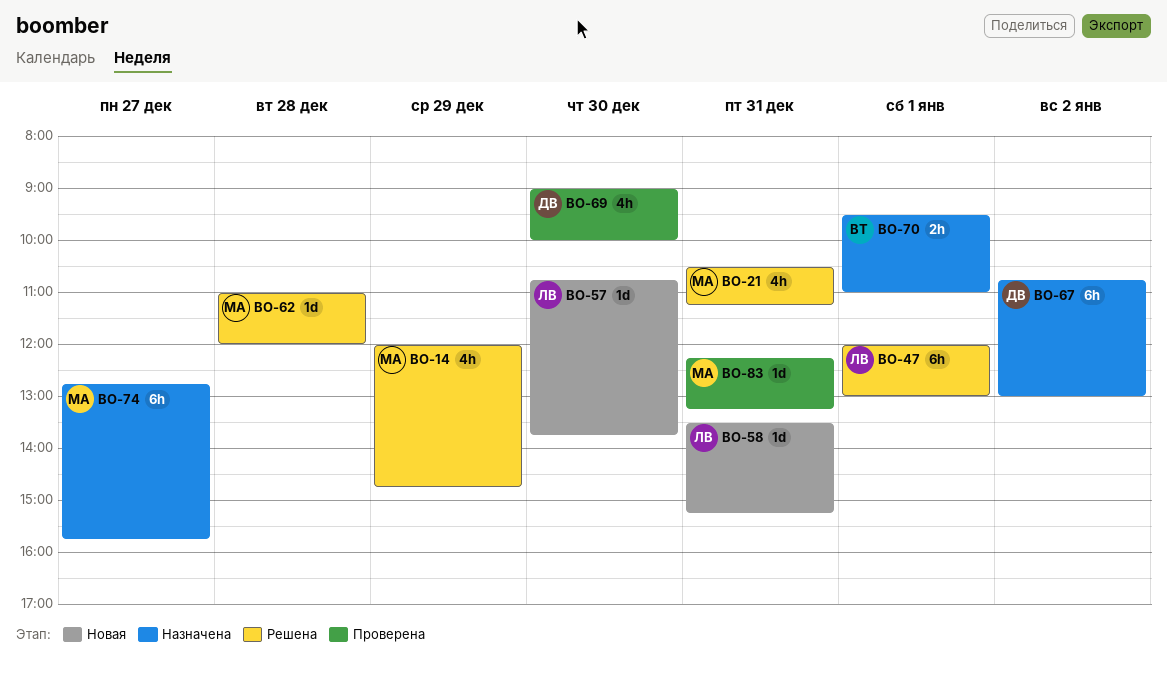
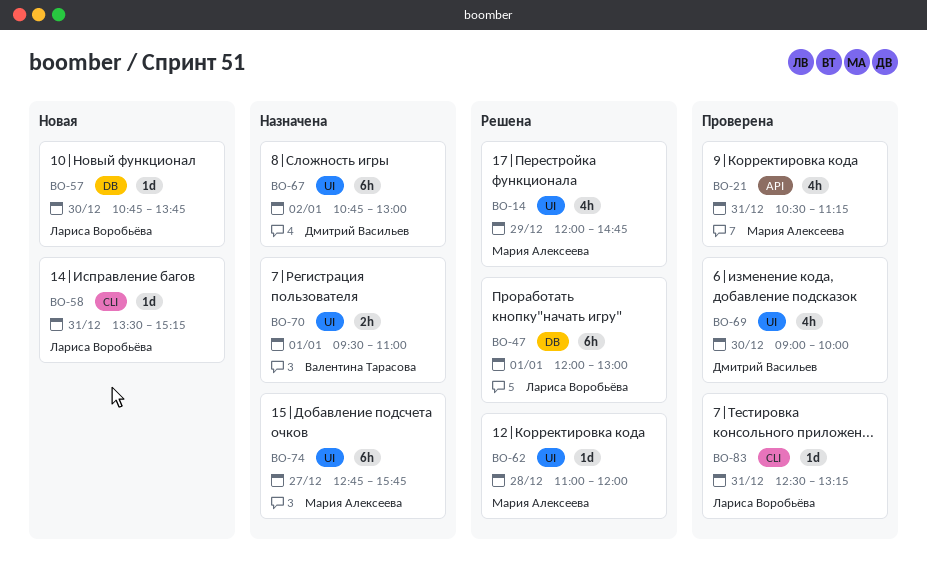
BO-21, status: Решена -> Проверена
BO-83, owner: Мария Алексеева -> Лариса Воробьёва
BO-83, begins: 12:15 -> 12:30

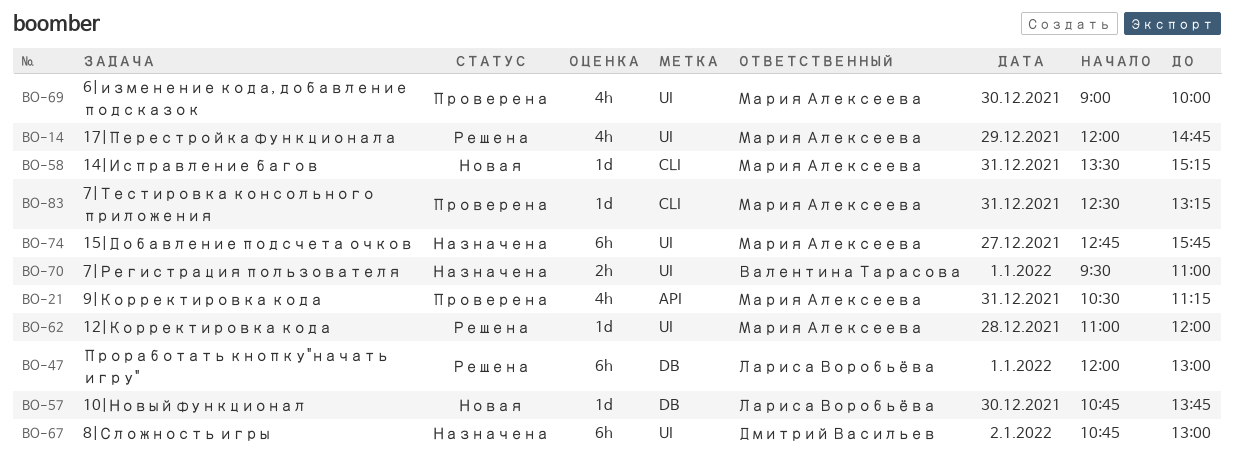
BO-58, owner: Лариса Воробьёва -> Мария Алексеева
BO-69, owner: Дмитрий Васильев -> Мария Алексеева
BO-83, owner: Лариса Воробьёва -> Мария Алексеева

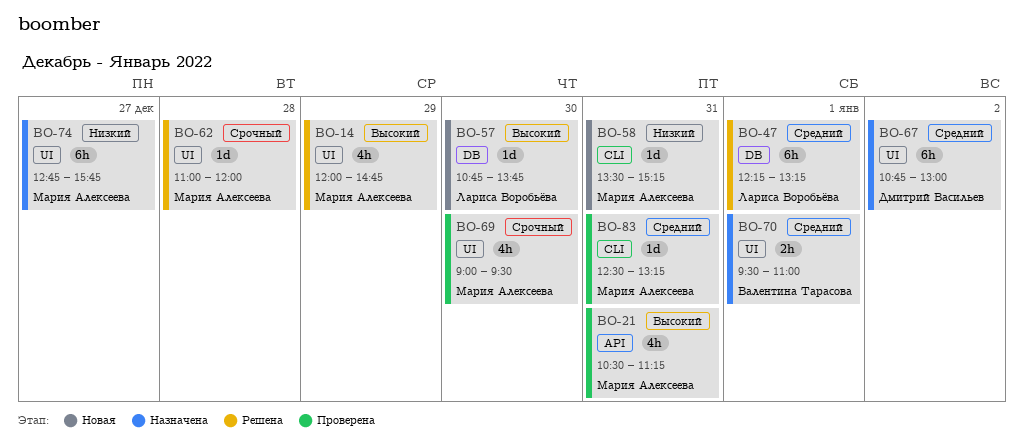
BO-47, begins: 12:00 -> 12:15
BO-47, ends: 13:00 -> 13:15
BO-69, ends: 10:00 -> 09:30

